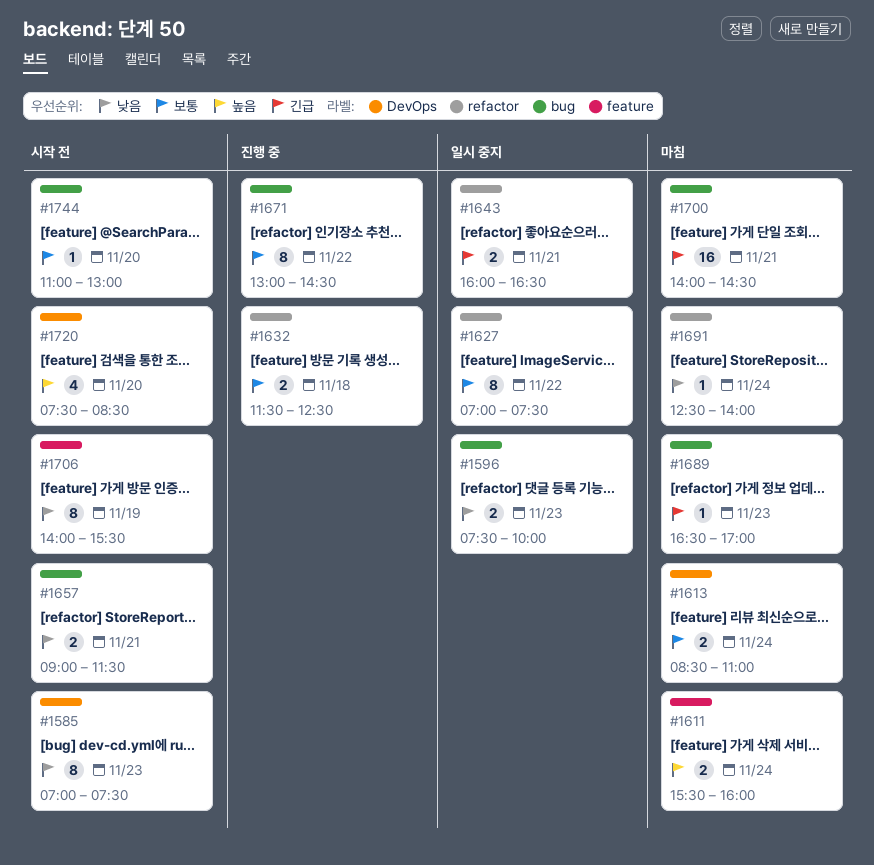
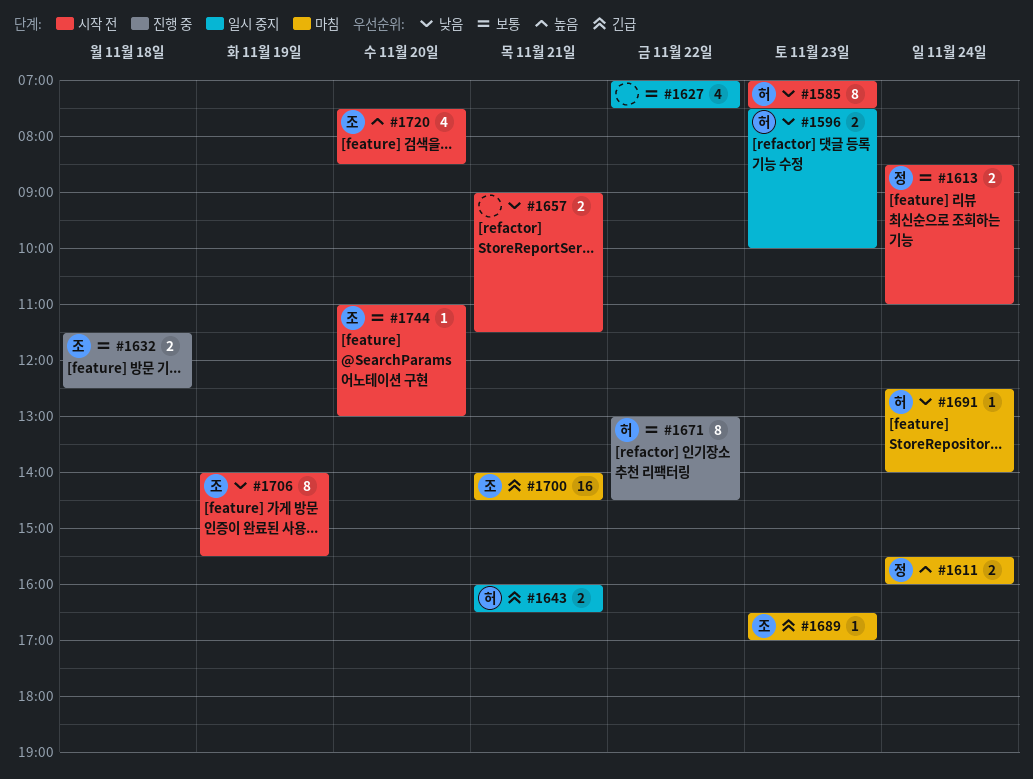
#1613, status: 마침 -> 시작 전
#1627, estimate: 8 -> 4

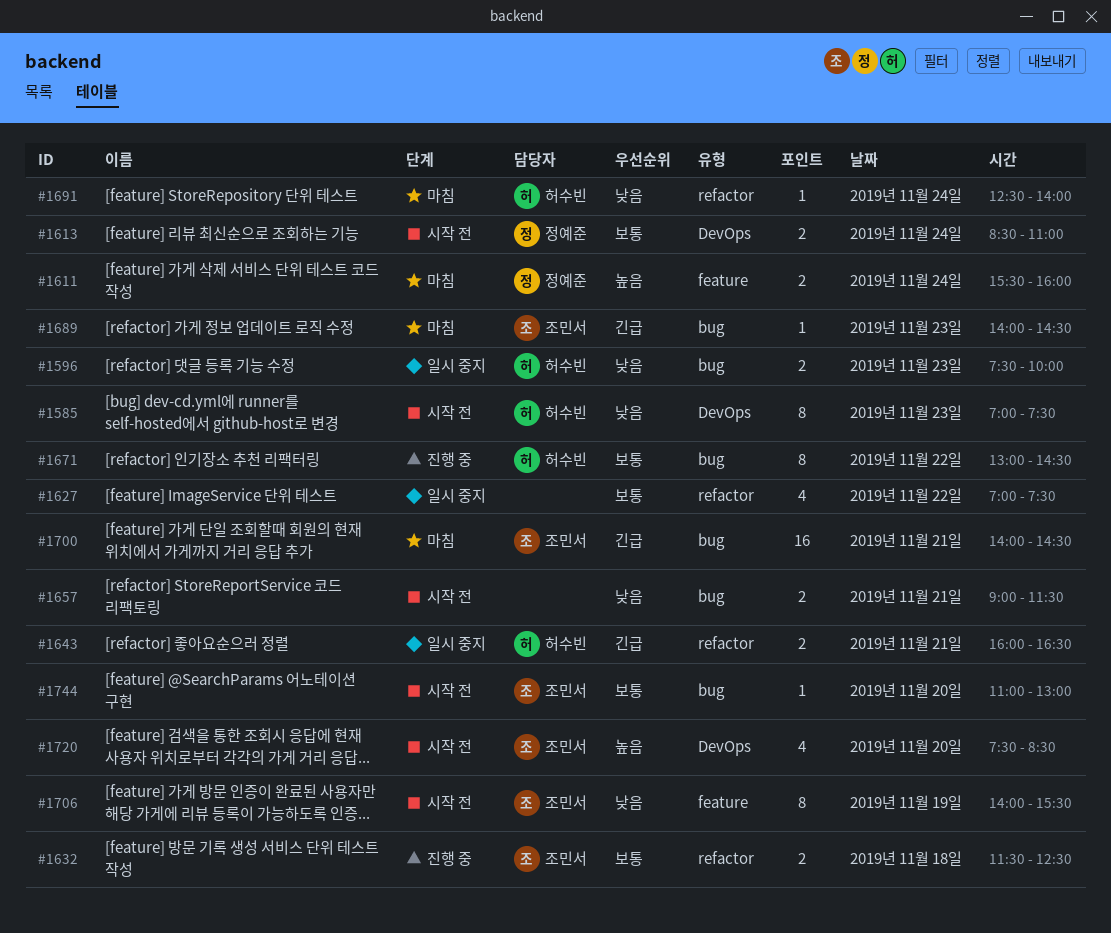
#1689, begins: 16:30 -> 14:00
#1689, ends: 17:00 -> 14:30

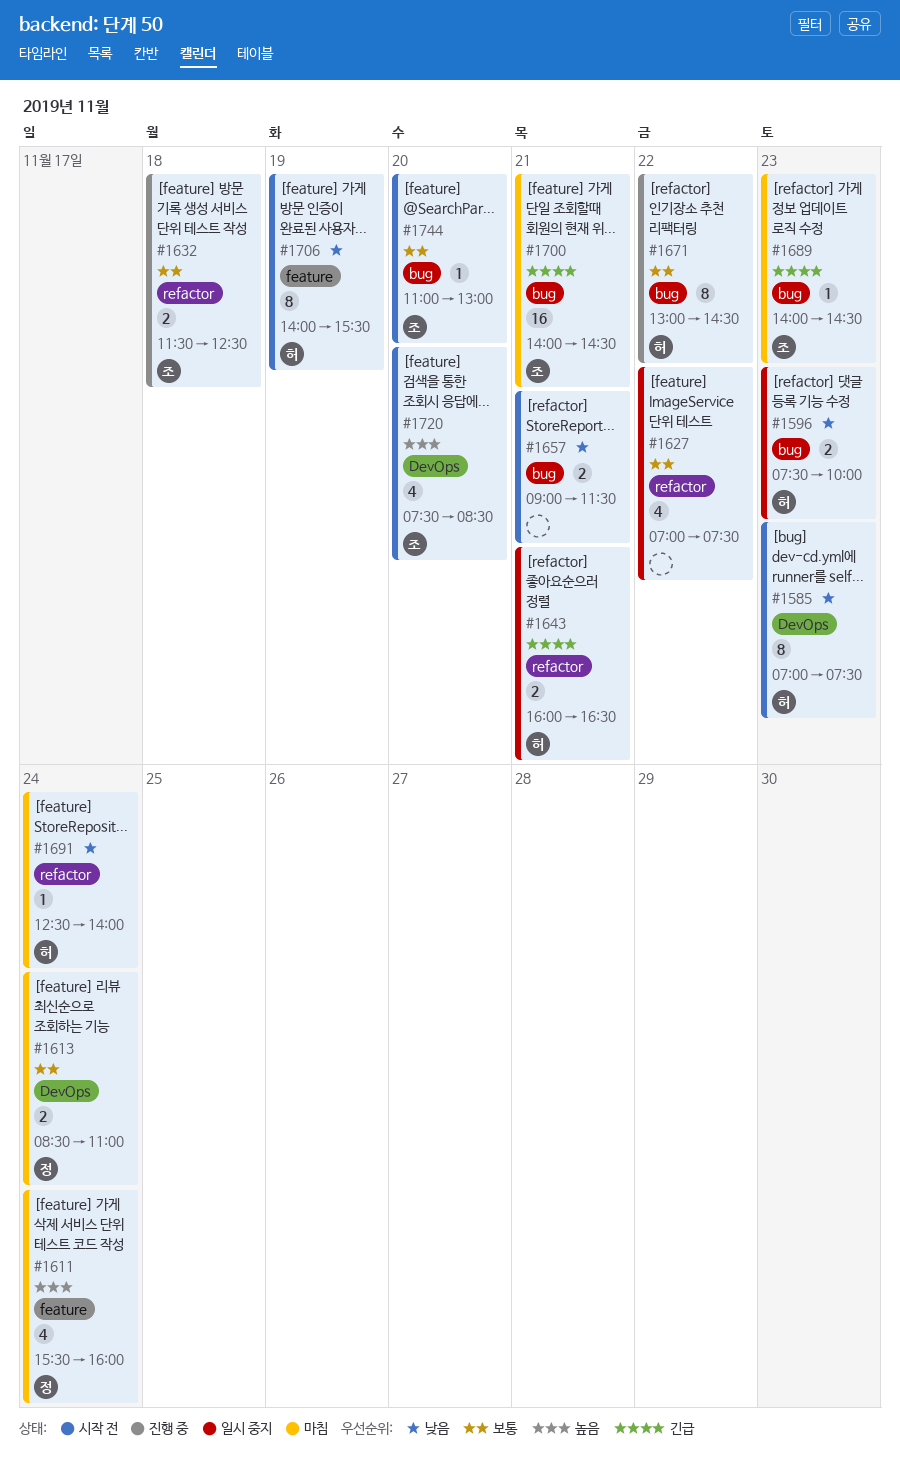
#1611, estimate: 2 -> 4
#1613, status: 시작 전 -> 마침
#1706, owner: 조민서 -> 허수빈

